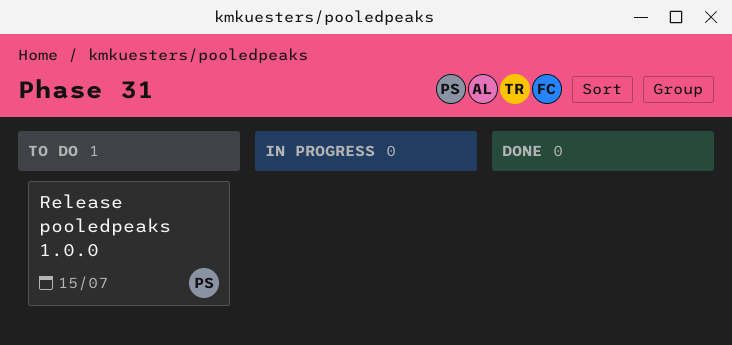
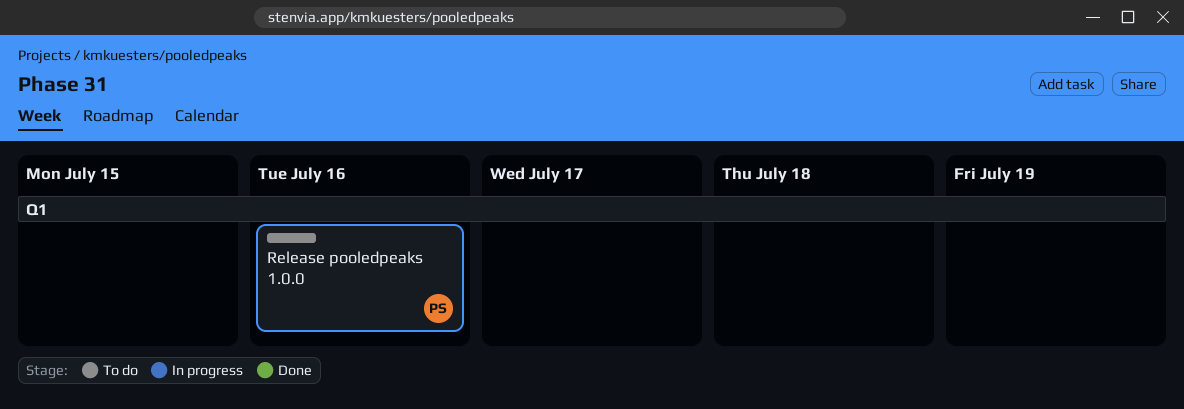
Release pooledpeaks 1.0.0, due: Jul 15 -> Jul 16

